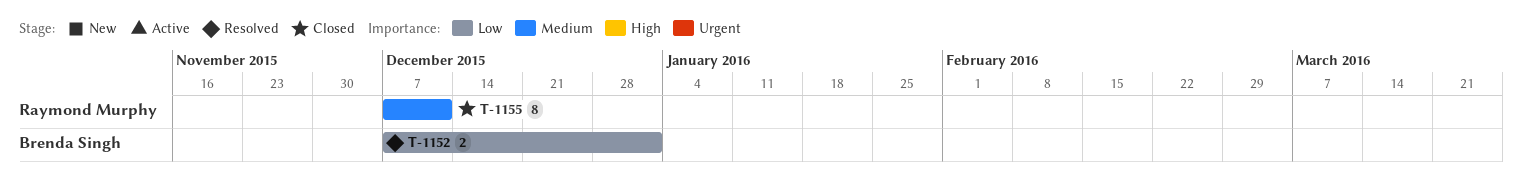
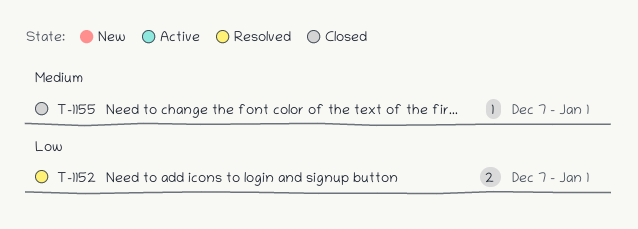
T-1155, estimate: 8 -> 1
T-1155, due: Dec 11 -> Jan 1

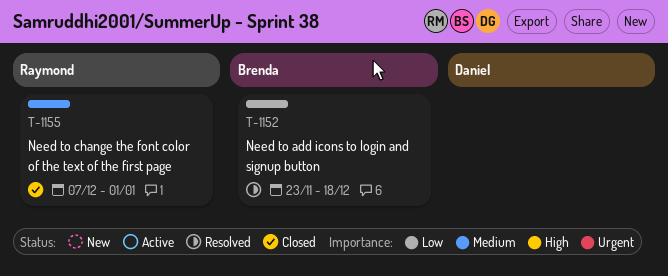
T-1152, start: Dec 7 -> Nov 23
T-1152, due: Jan 1 -> Dec 18

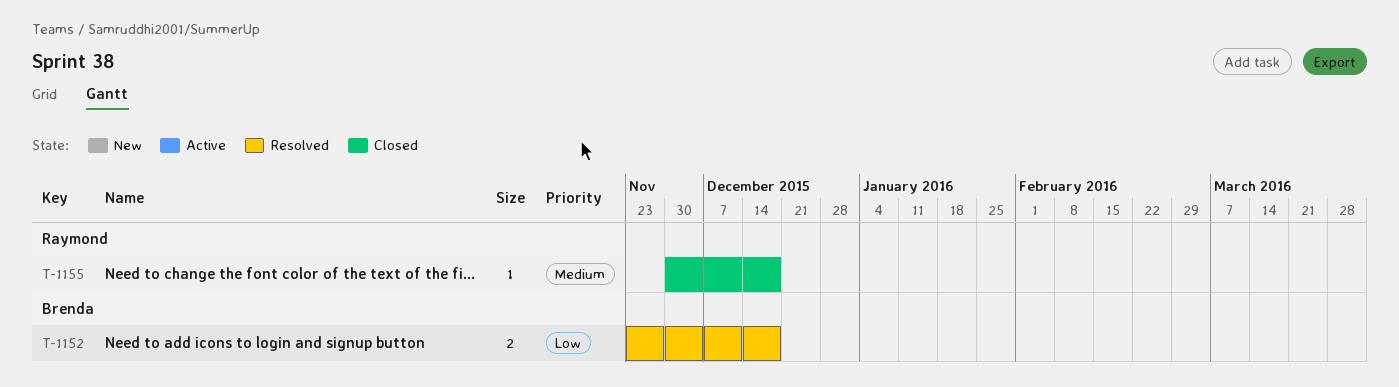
T-1155, start: Dec 7 -> Nov 30
T-1155, due: Jan 1 -> Dec 18

